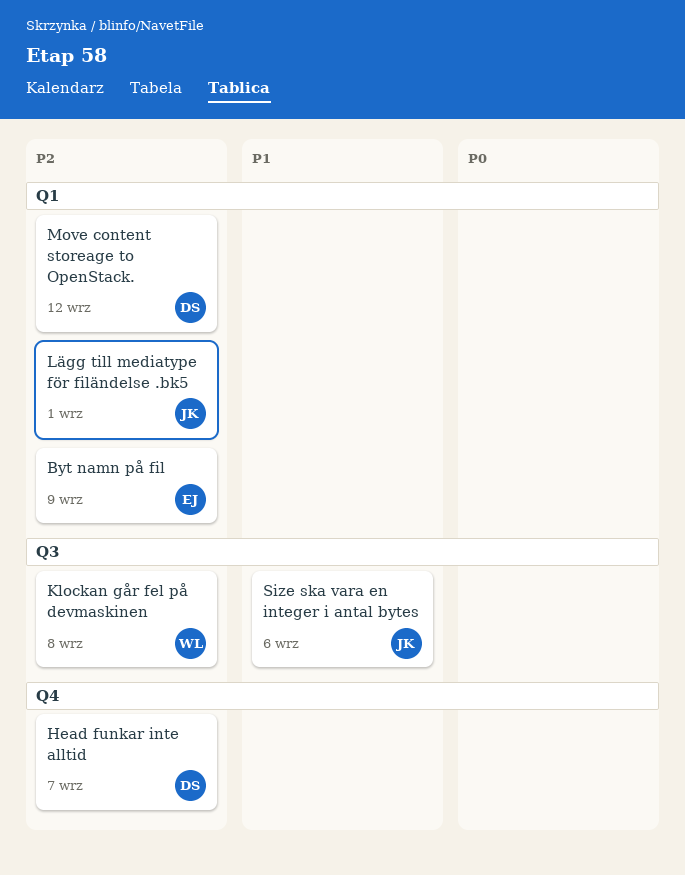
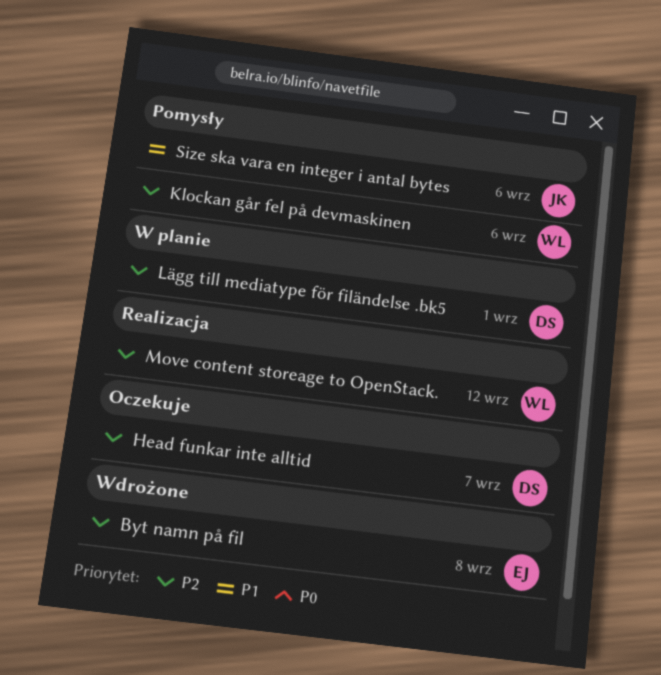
Byt namn på fil, due: Sep 9 -> Sep 8
Klockan går fel på devmaskinen, due: Sep 8 -> Sep 6
Lägg till mediatype för filändelse .bk5, owner: JK -> DS
Move content storeage to OpenStack., owner: DS -> WL

